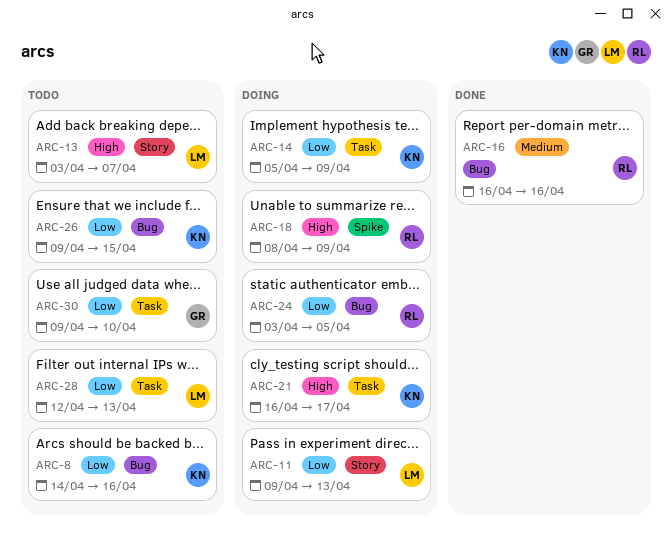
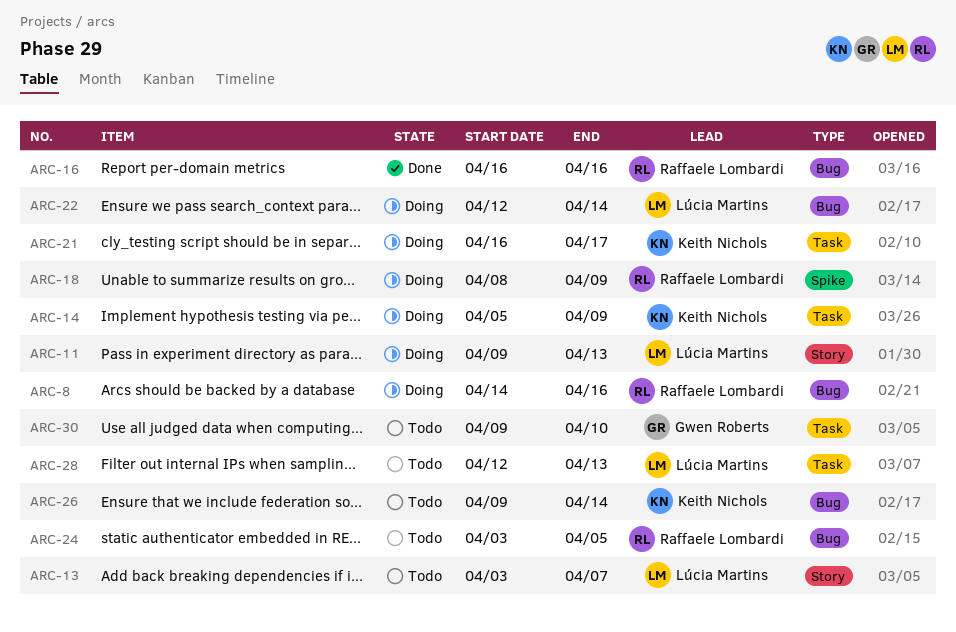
ARC-8, status: Todo -> Doing
ARC-8, owner: Keith Nichols -> Raffaele Lombardi
ARC-22: none -> present
ARC-24, status: Doing -> Todo
ARC-26, due: Apr 15 -> Apr 14

